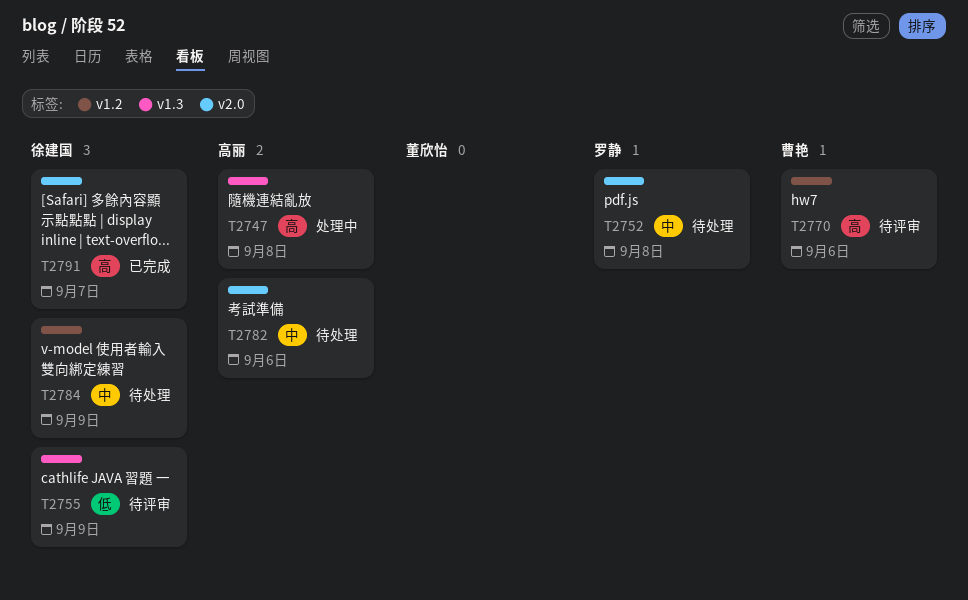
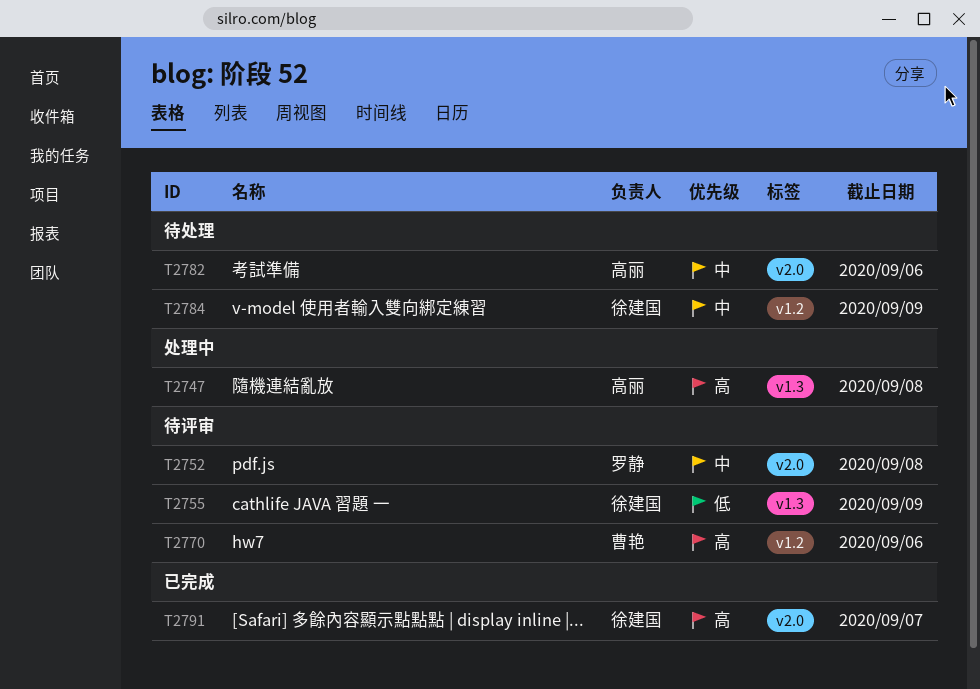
T2752, status: 待处理 -> 待评审

